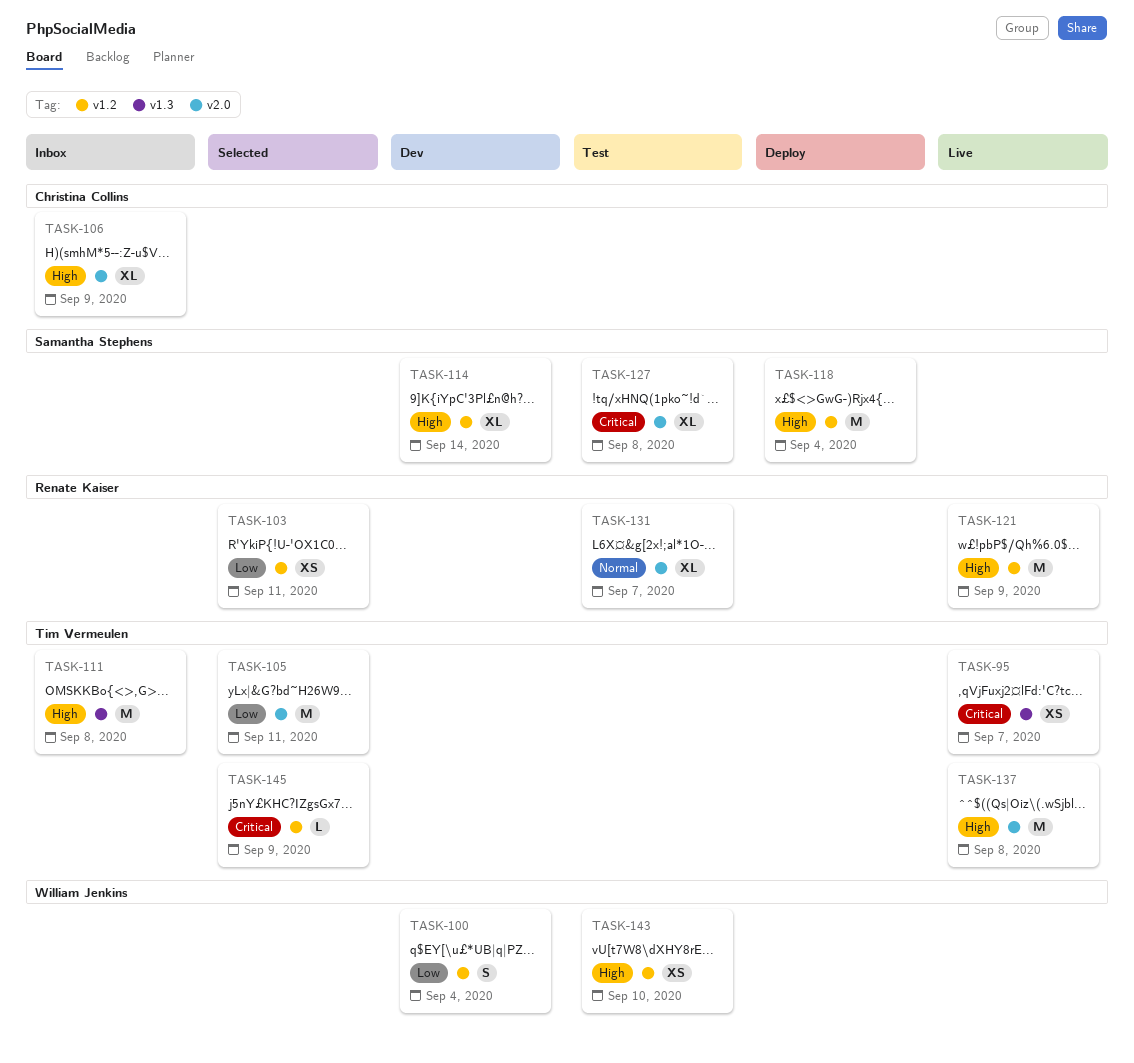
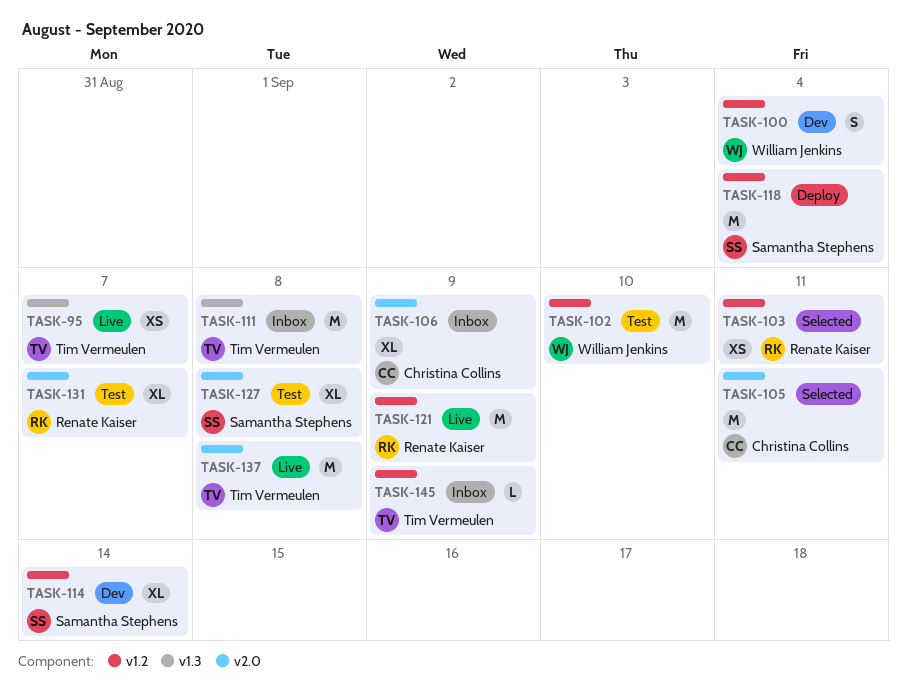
TASK-102: none -> present
TASK-105, owner: Tim Vermeulen -> Christina Collins
TASK-143: present -> none
TASK-145, status: Selected -> Inbox

